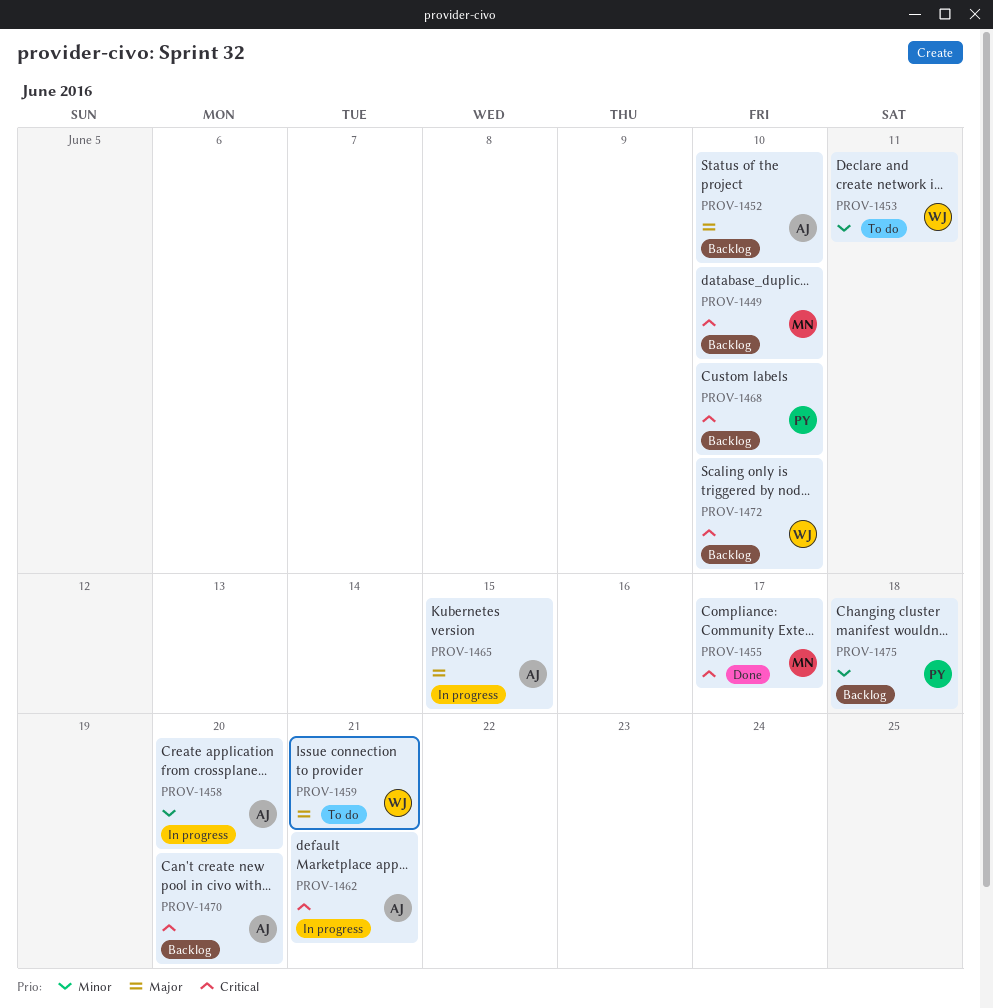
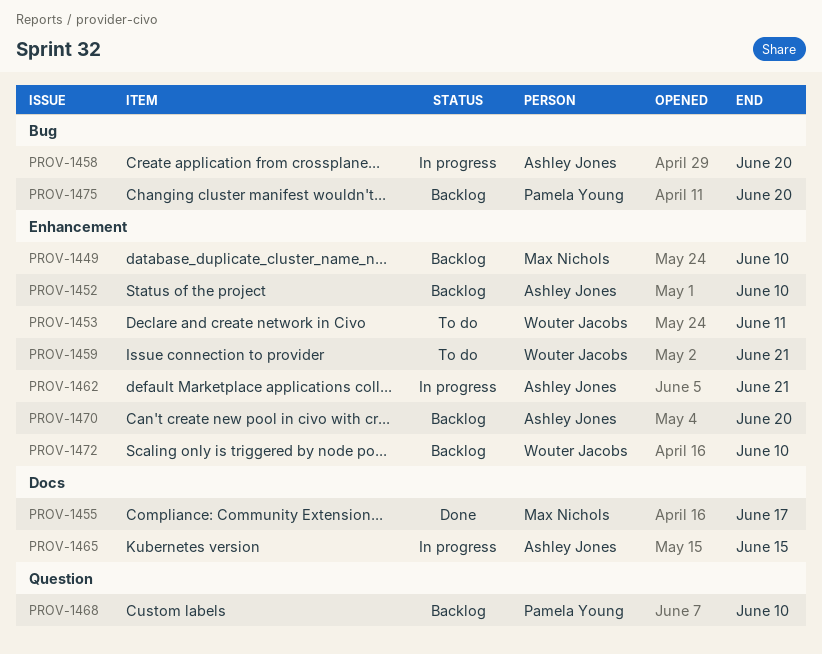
PROV-1475, due: Jun 18 -> Jun 20

